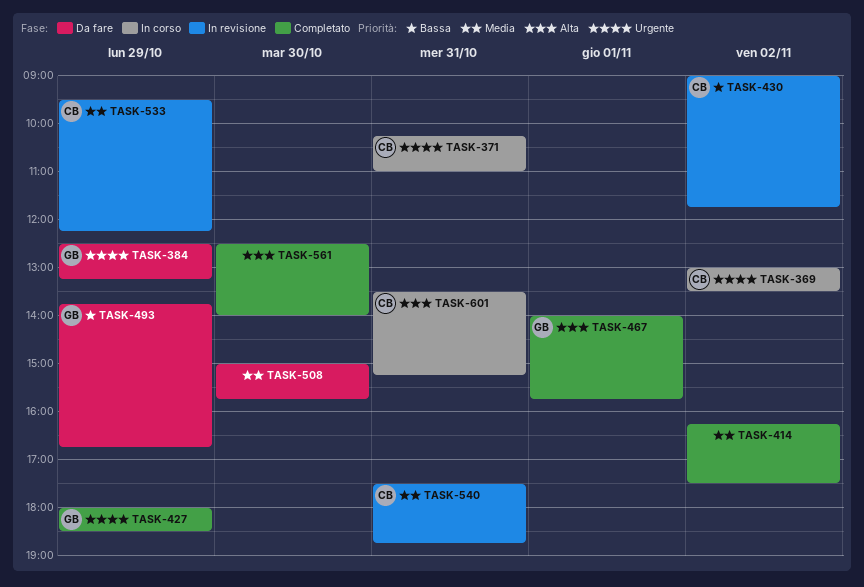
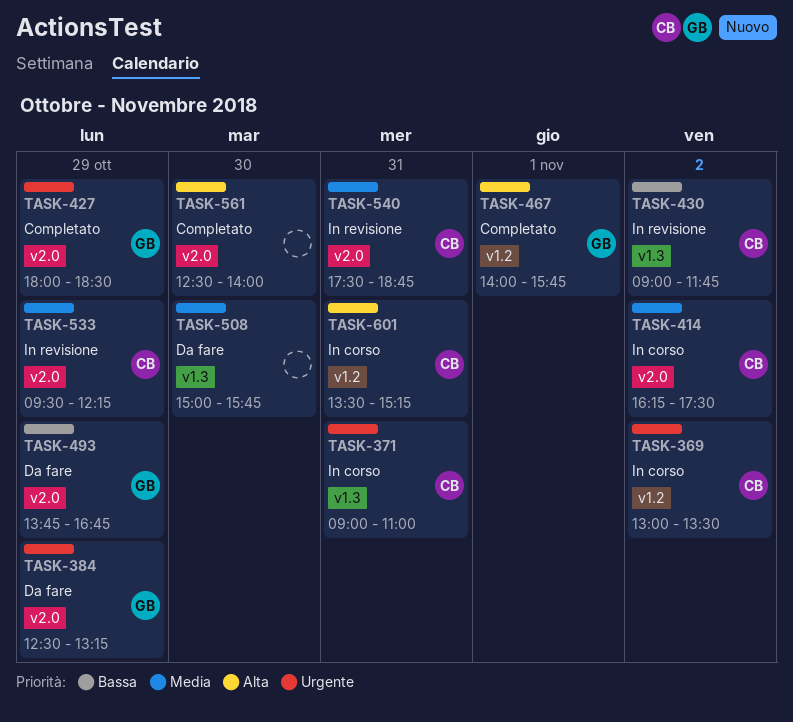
TASK-371, begins: 10:15 -> 09:00
TASK-414, status: Completato -> In corso
TASK-414, owner: none -> CB

